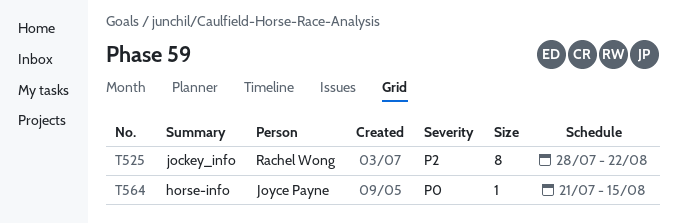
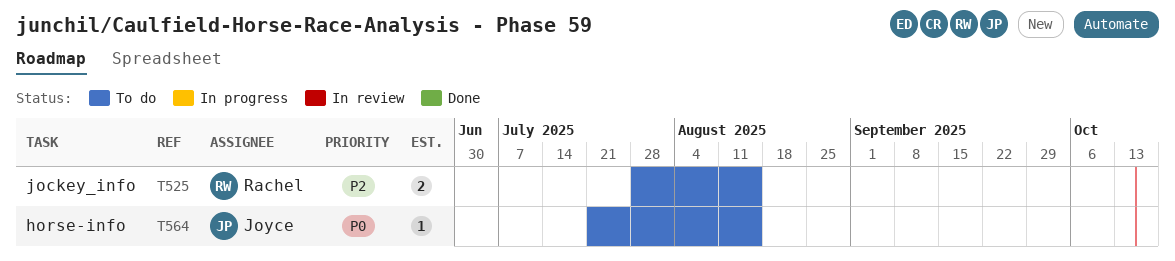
T525, estimate: 8 -> 2
T525, due: Aug 22 -> Aug 15

